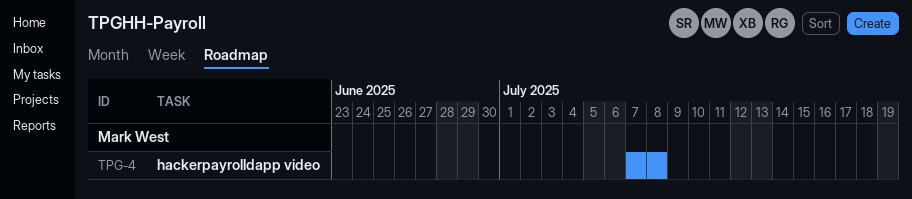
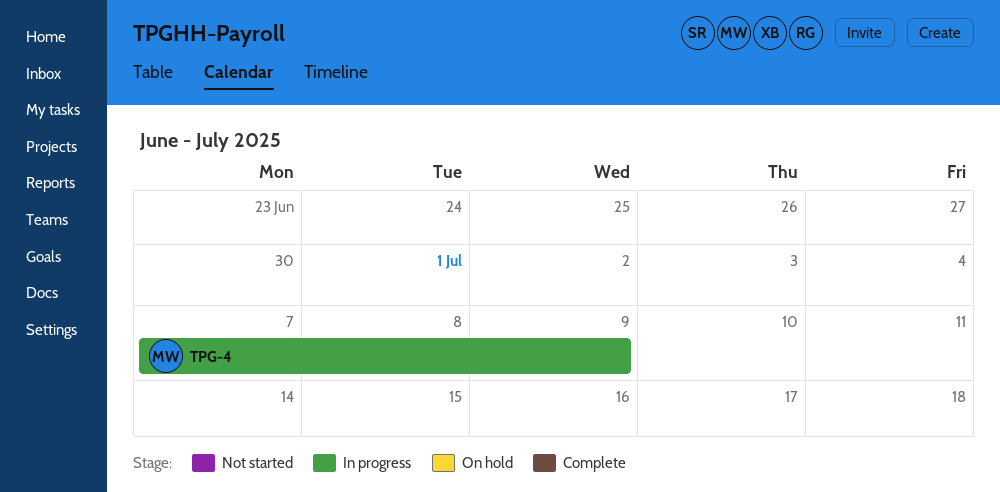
TPG-4, due: Jul 8 -> Jul 9

